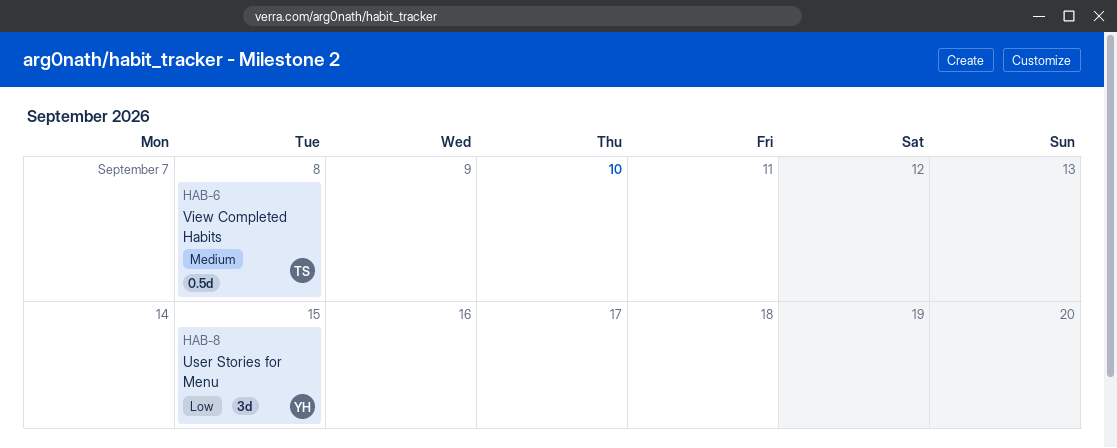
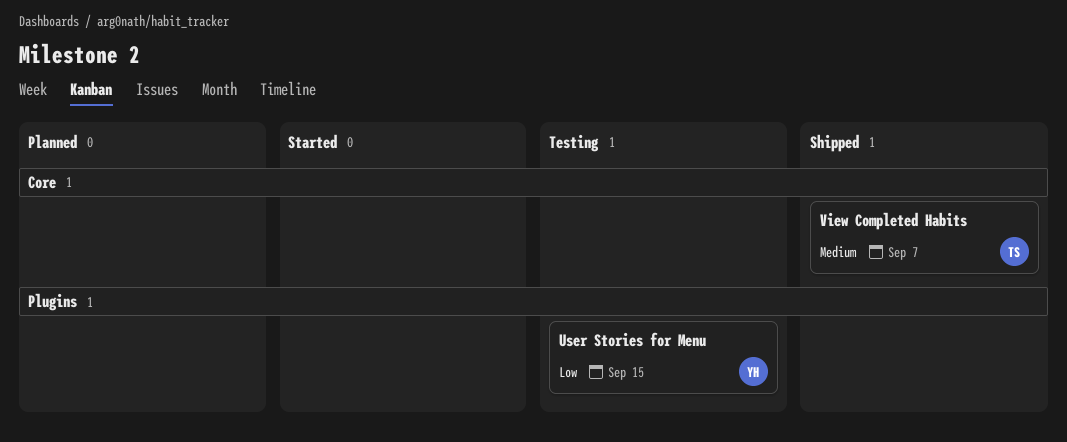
View Completed Habits, due: Sep 8 -> Sep 7

